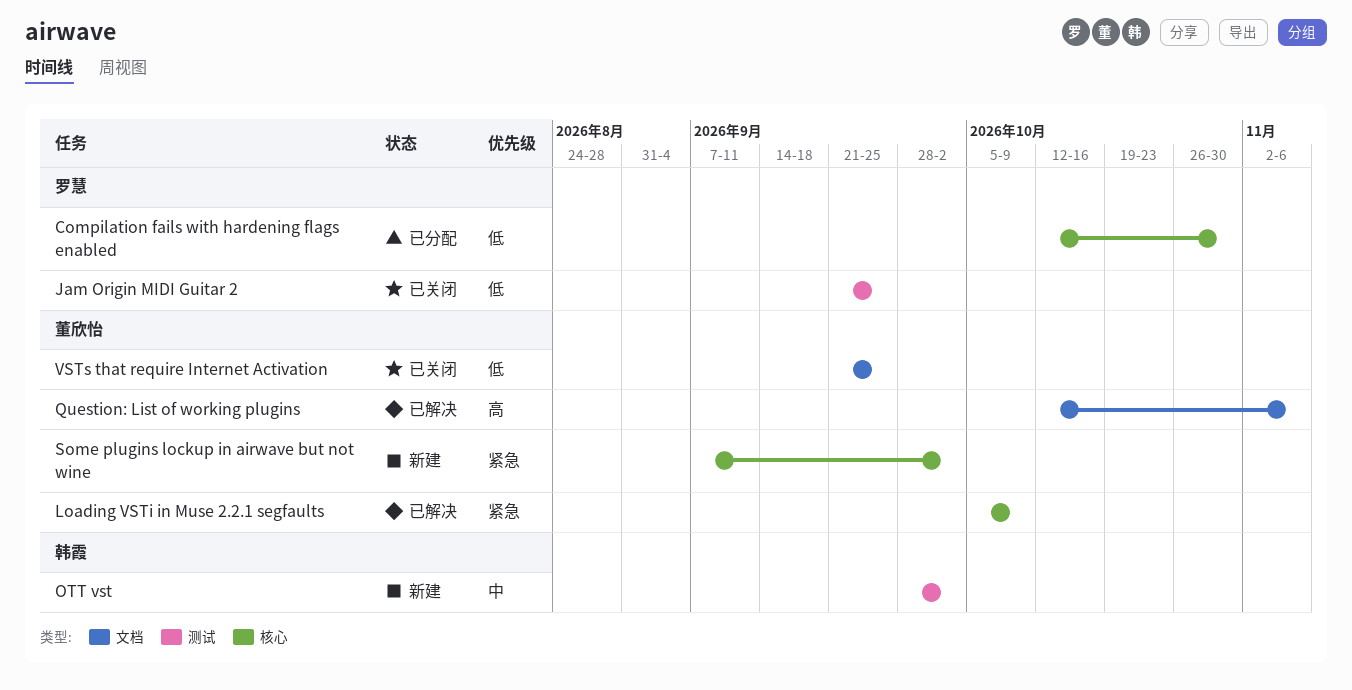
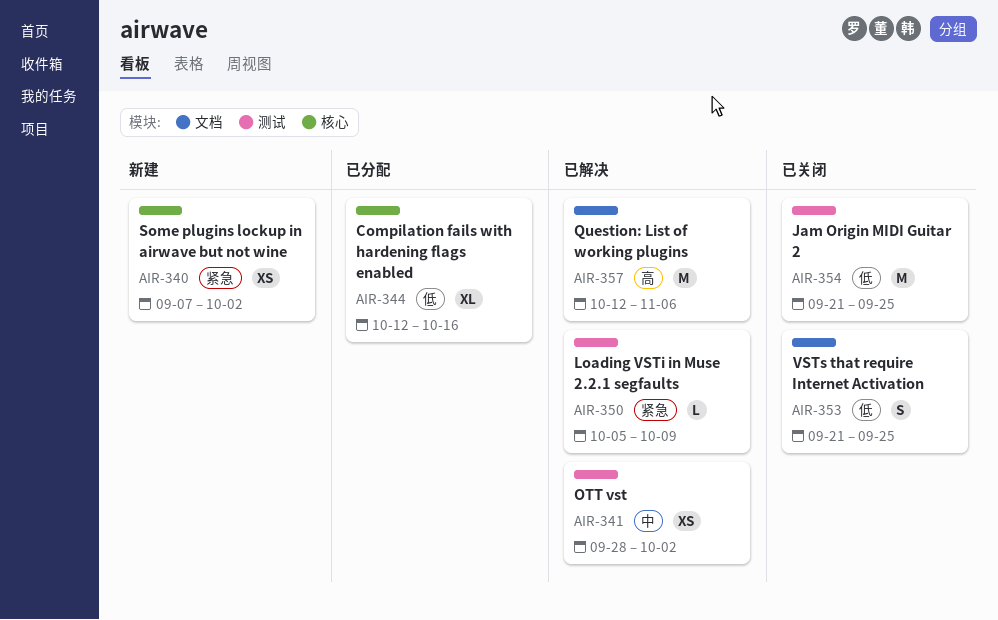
Compilation fails with hardening flags enabled, due: Oct 30 -> Oct 16
Loading VSTi in Muse 2.2.1 segfaults, label: 核心 -> 测试
OTT vst, status: 新建 -> 已解决

